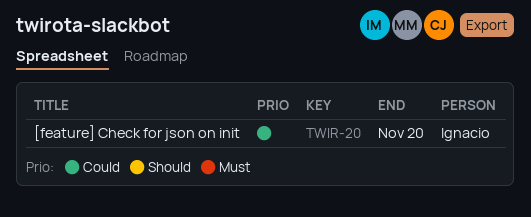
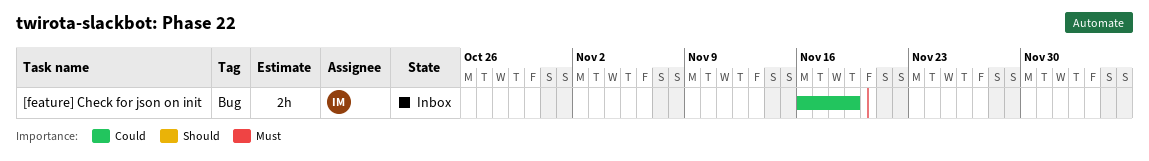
[feature] Check for json on init, due: Nov 20 -> Nov 19

